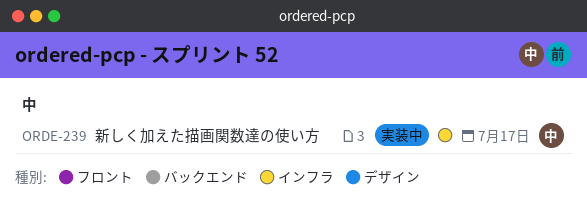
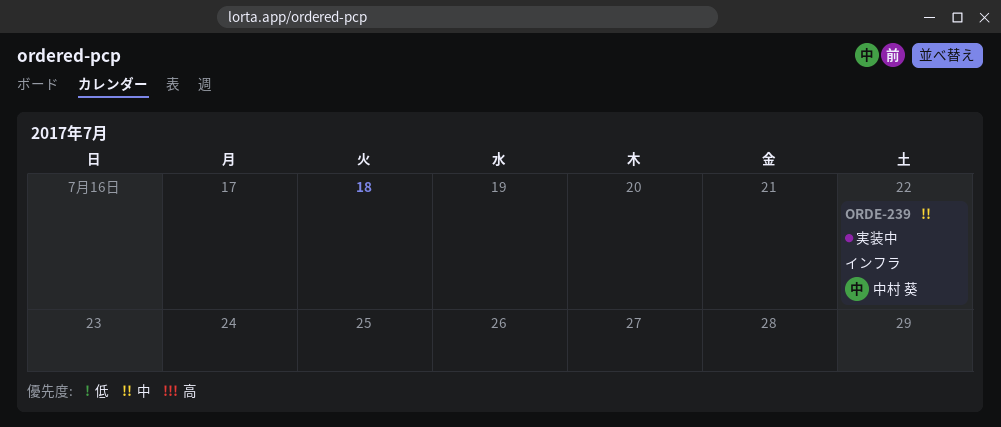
ORDE-239, due: Jul 17 -> Jul 22

